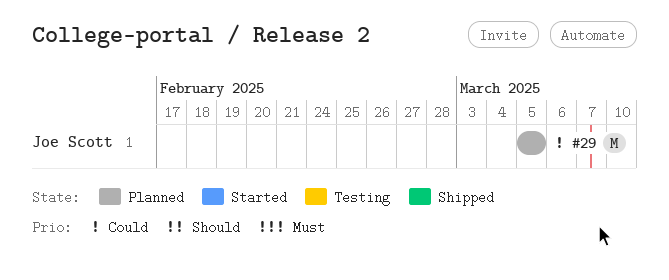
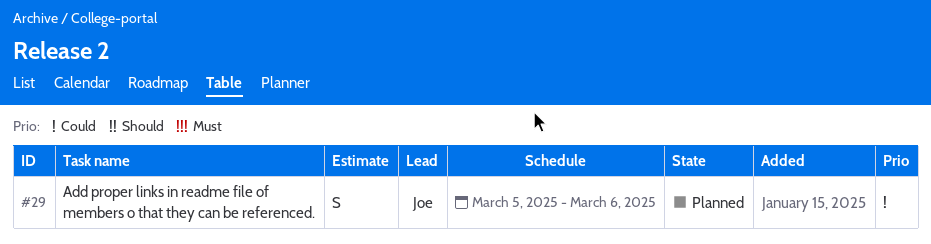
#29, estimate: M -> S
#29, due: Mar 5 -> Mar 6

